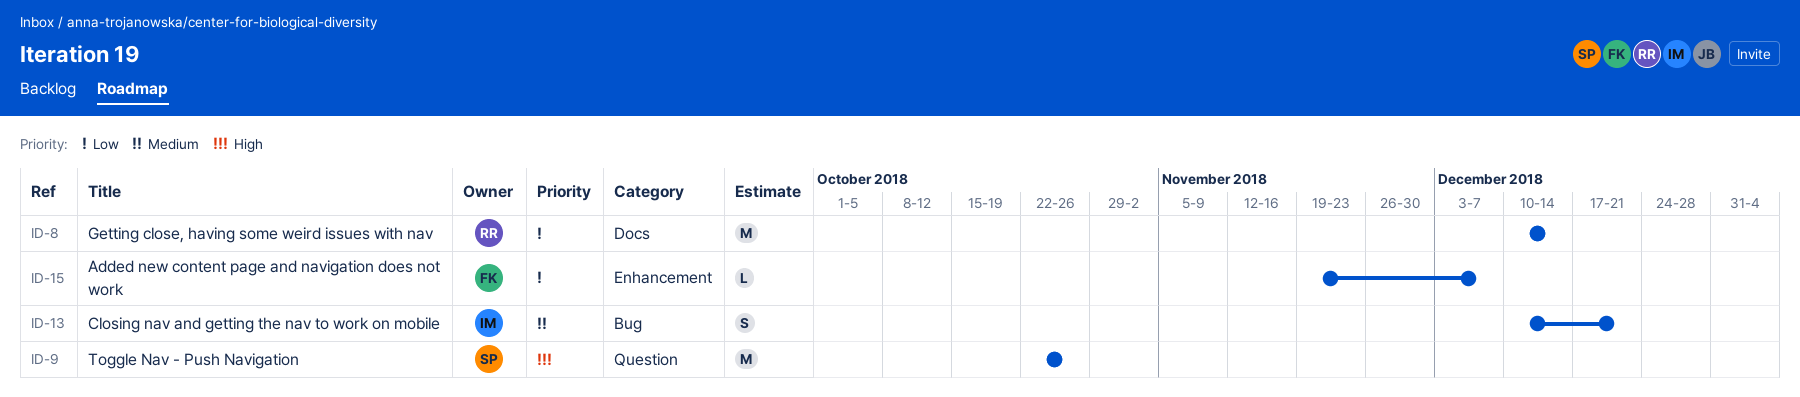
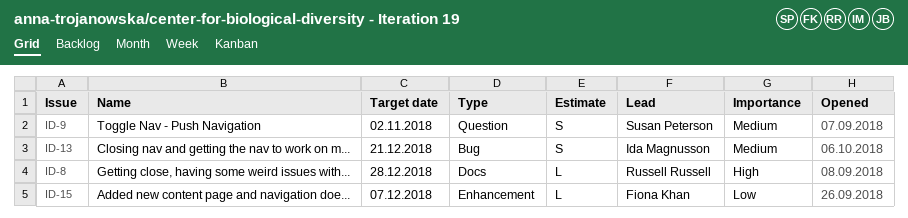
ID-8, priority: Low -> High
ID-8, estimate: M -> L
ID-8, due: Dec 14 -> Dec 28
ID-9, priority: High -> Medium
ID-9, estimate: M -> S
ID-9, due: Oct 26 -> Nov 2

